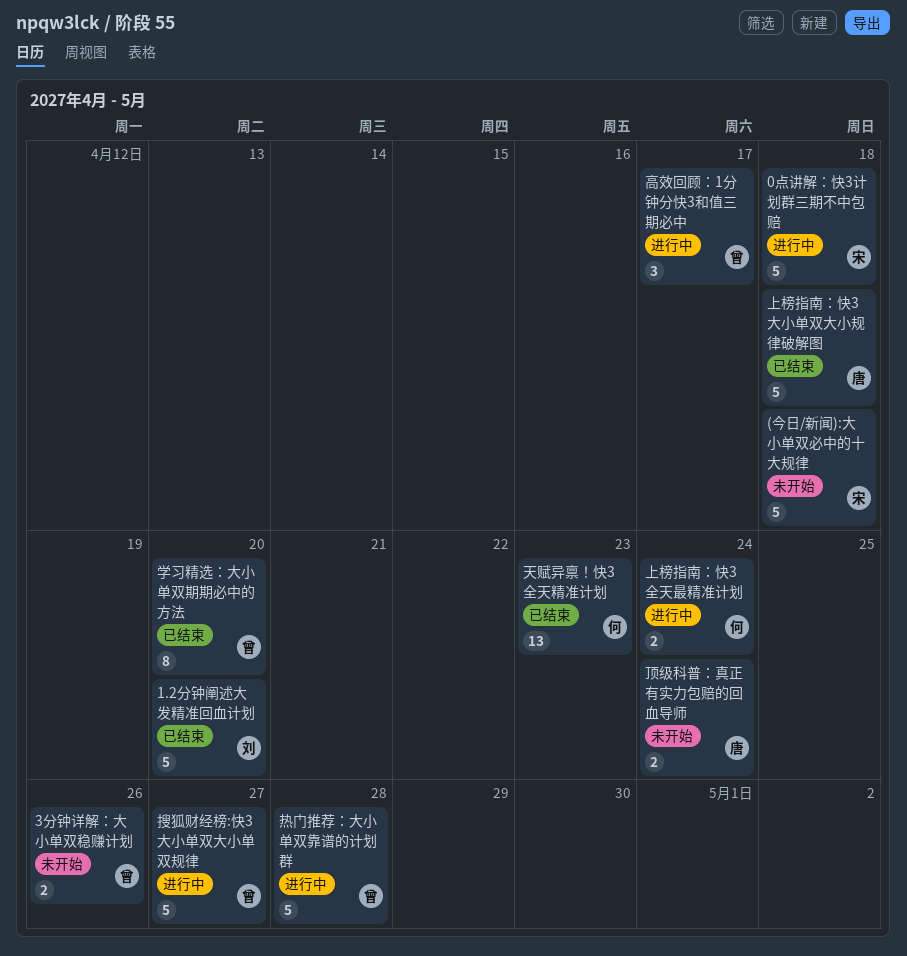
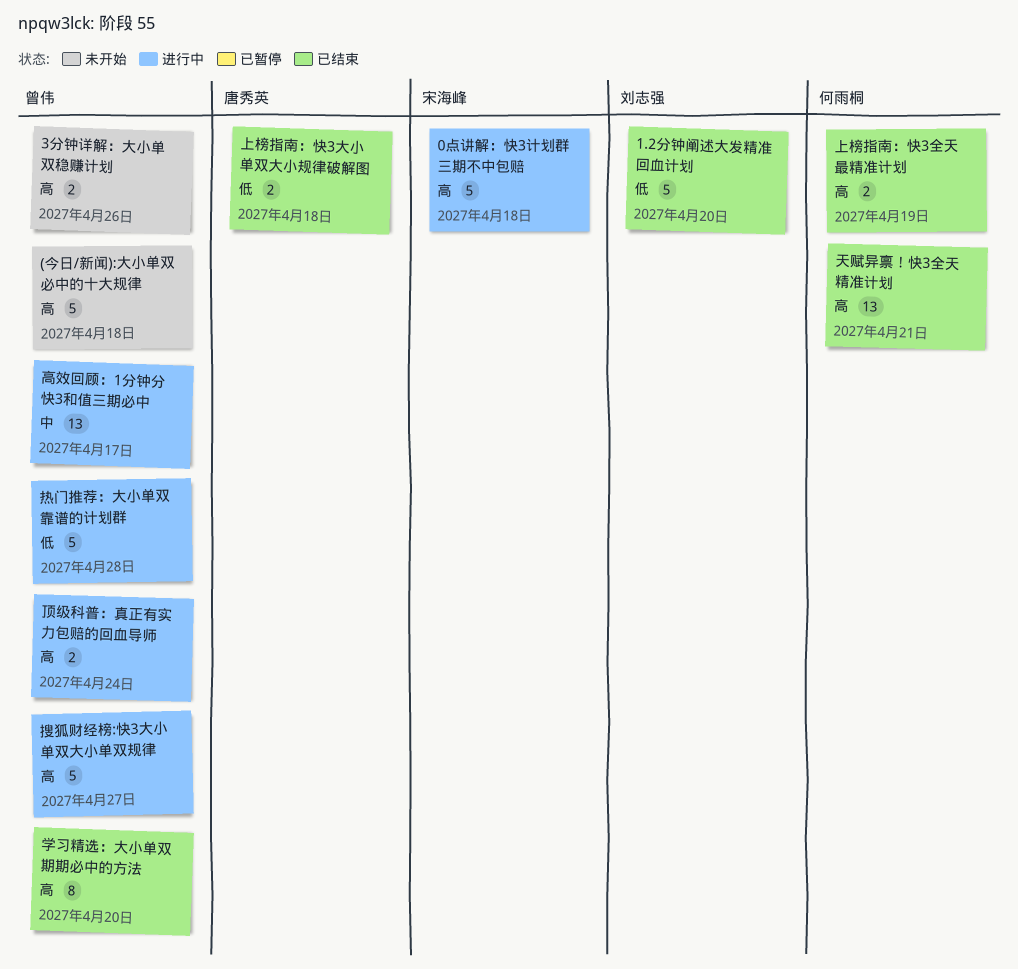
(今日/新闻):大小单双必中的十大规律, owner: 宋海峰 -> 曾伟
上榜指南：快3全天最精准计划, status: 进行中 -> 已结束
上榜指南：快3全天最精准计划, due: Apr 24 -> Apr 19
上榜指南：快3大小单双大小规律破解图, estimate: 5 -> 2
天赋异禀！快3全天精准计划, due: Apr 23 -> Apr 21
顶级科普：真正有实力包赔的回血导师, status: 未开始 -> 进行中
顶级科普：真正有实力包赔的回血导师, owner: 唐秀英 -> 曾伟
高效回顾：1分钟分快3和值三期必中, estimate: 3 -> 13

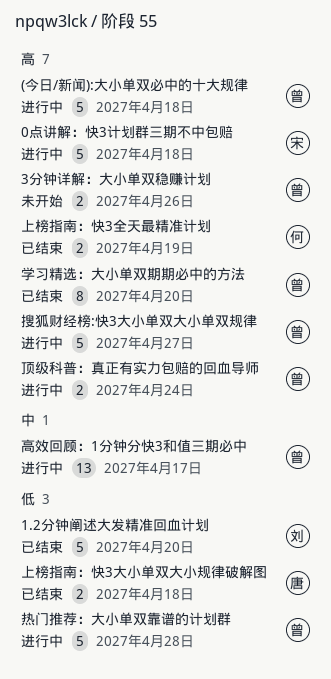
(今日/新闻):大小单双必中的十大规律, status: 未开始 -> 进行中
天赋异禀！快3全天精准计划: present -> none

